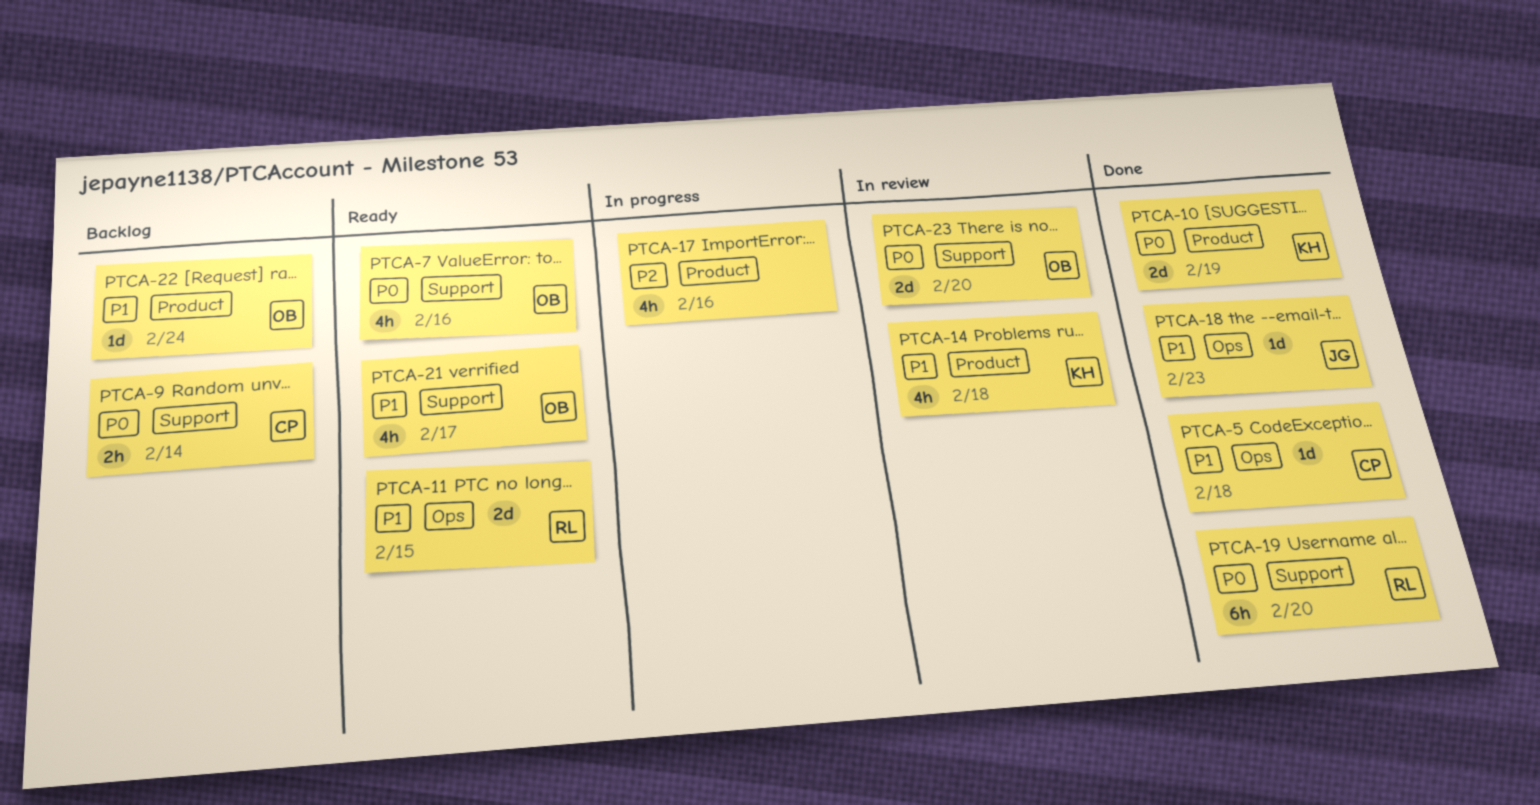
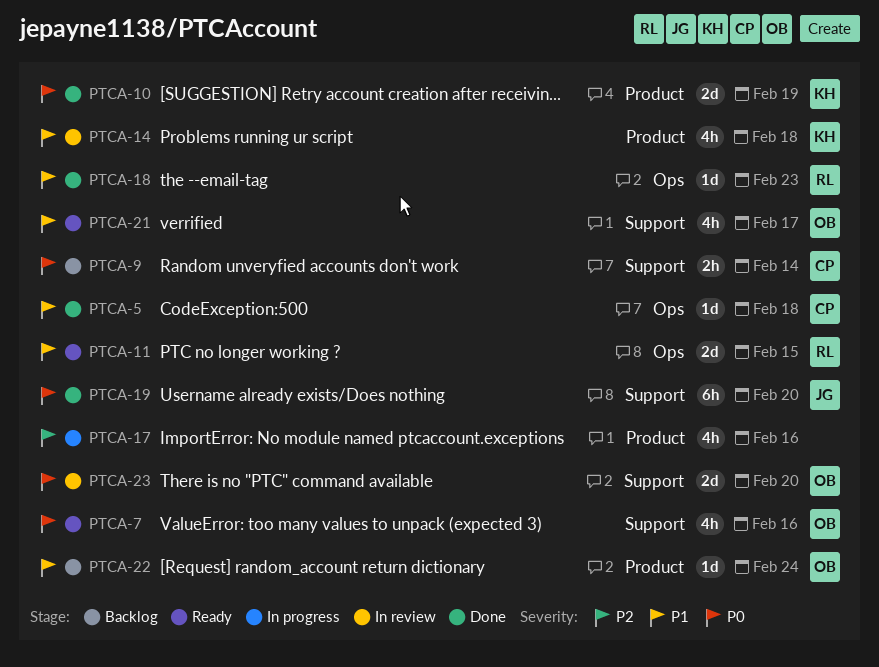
PTCA-18, owner: JG -> RL
PTCA-19, owner: RL -> JG

